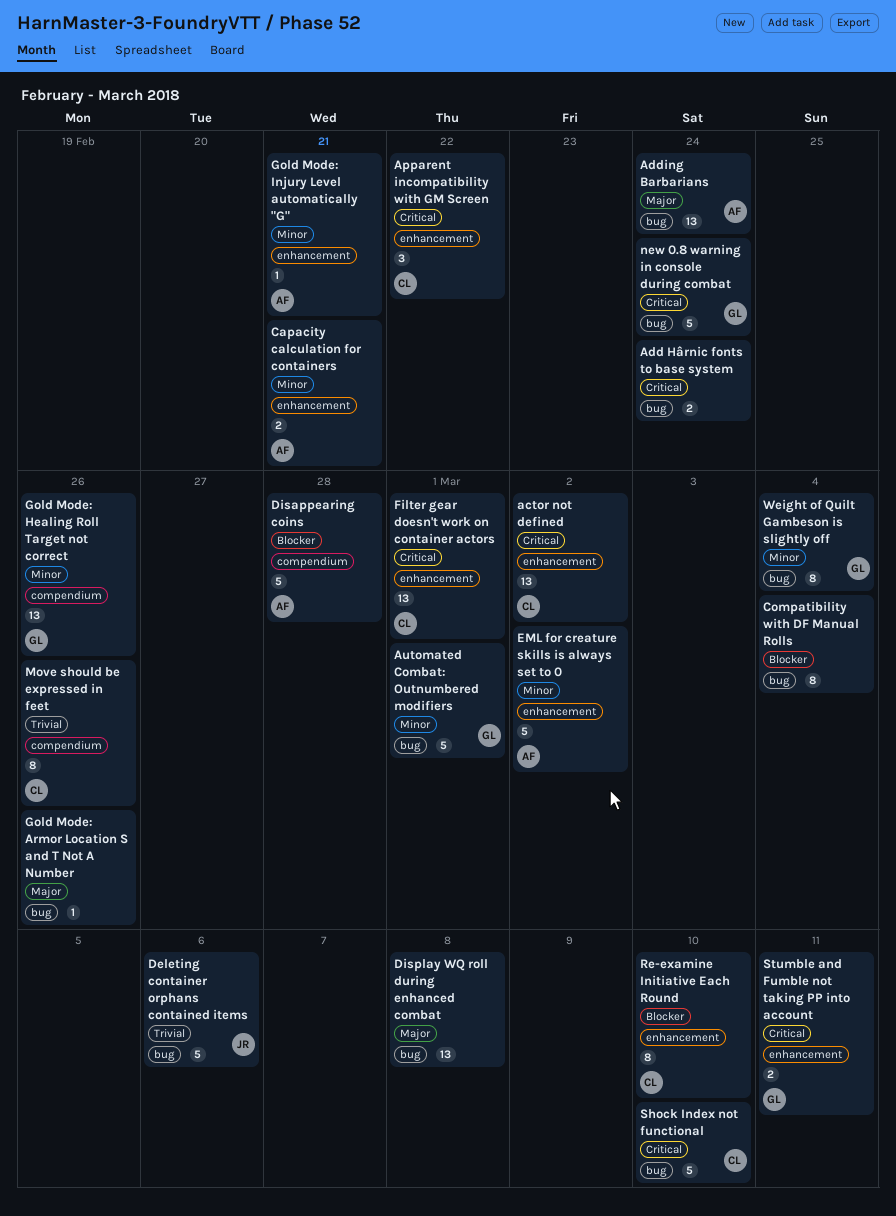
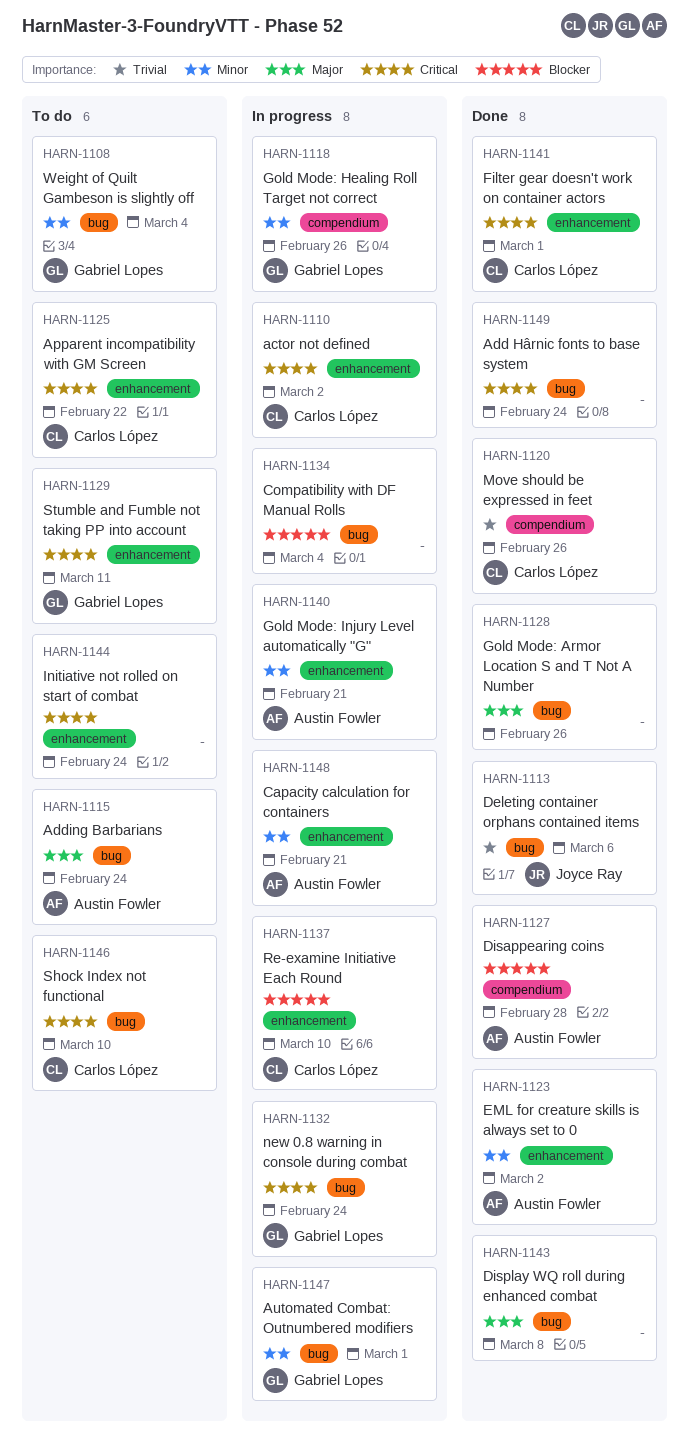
Initiative not rolled on start of combat: none -> present

